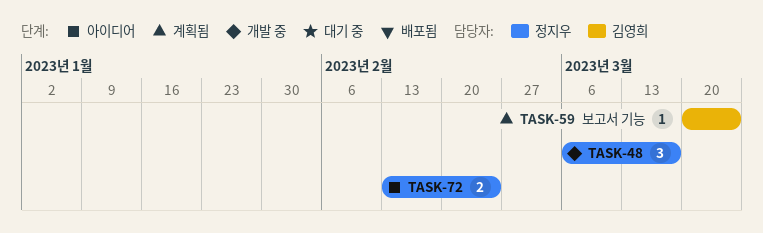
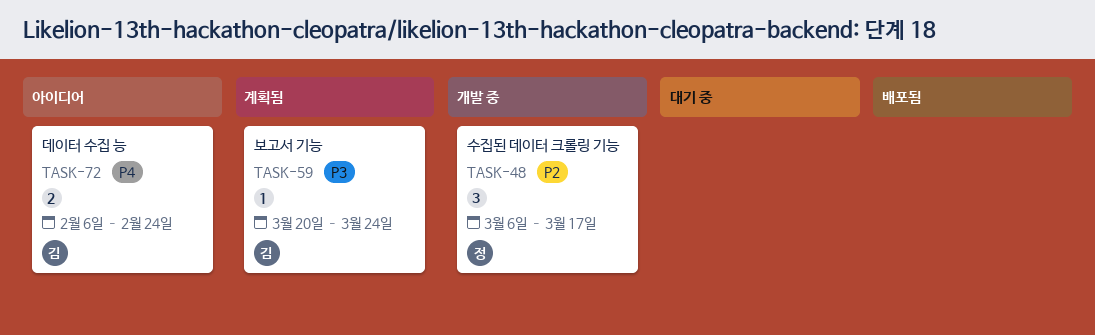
TASK-72, owner: 정지우 -> 김영희
TASK-72, start: Feb 13 -> Feb 6

